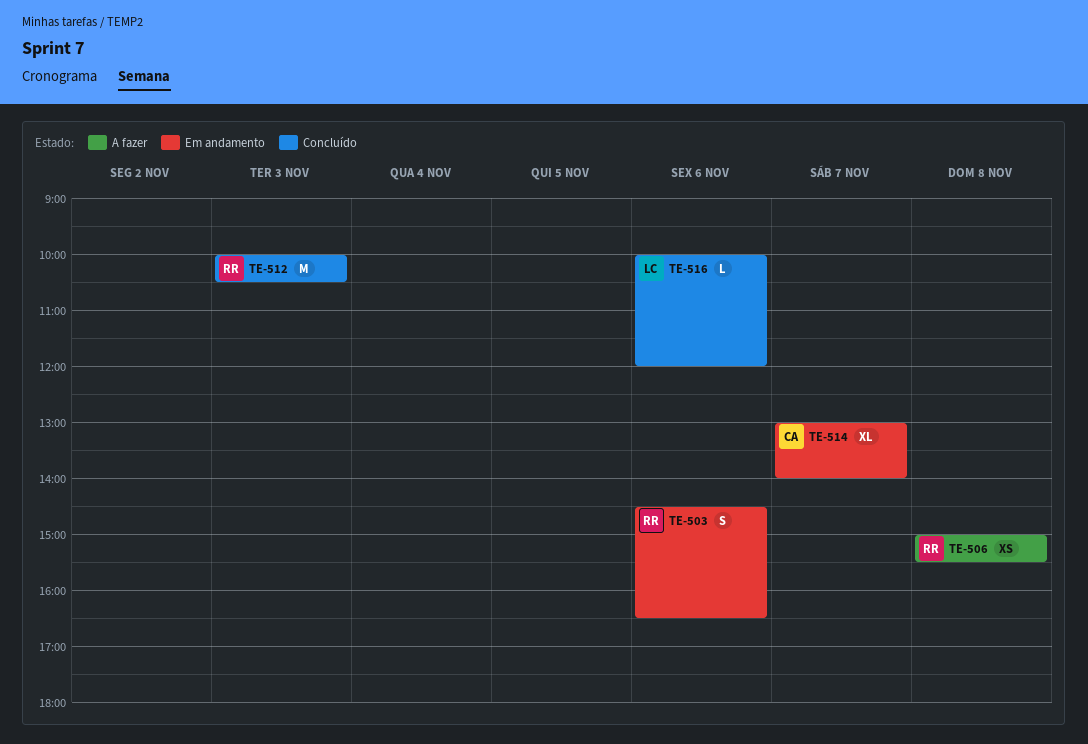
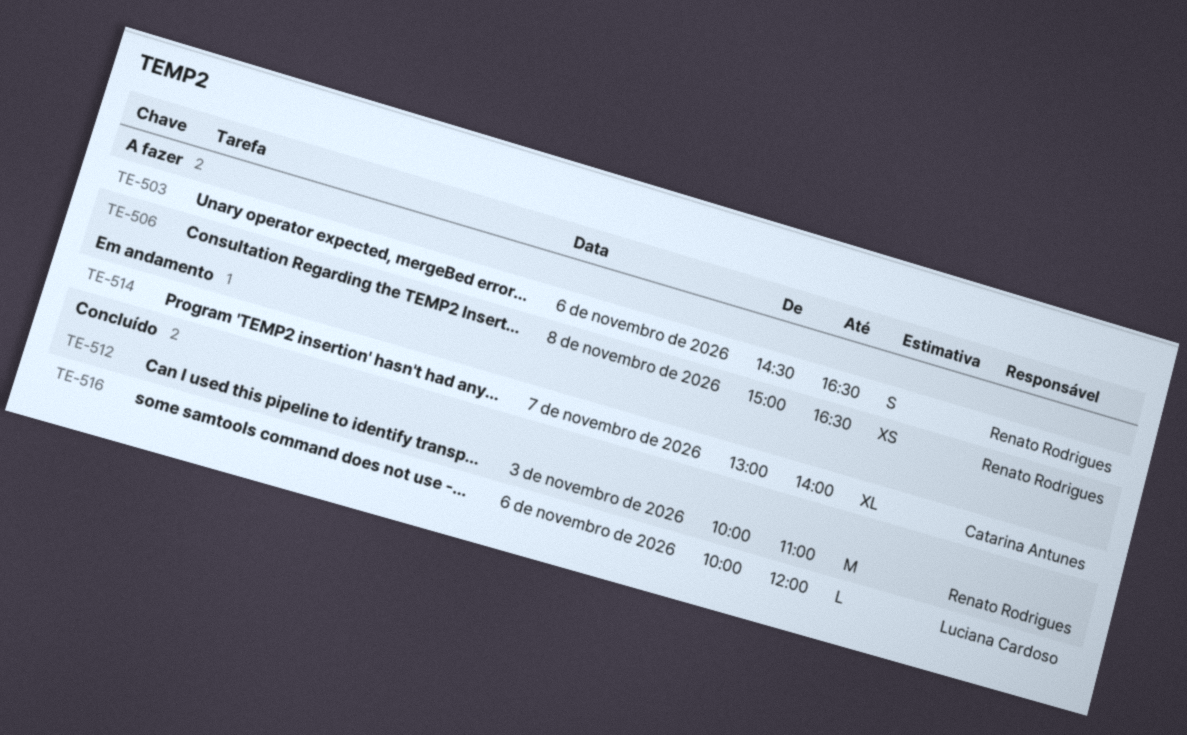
TE-503, status: Em andamento -> A fazer
TE-506, ends: 15:30 -> 16:30
TE-512, ends: 10:30 -> 11:00

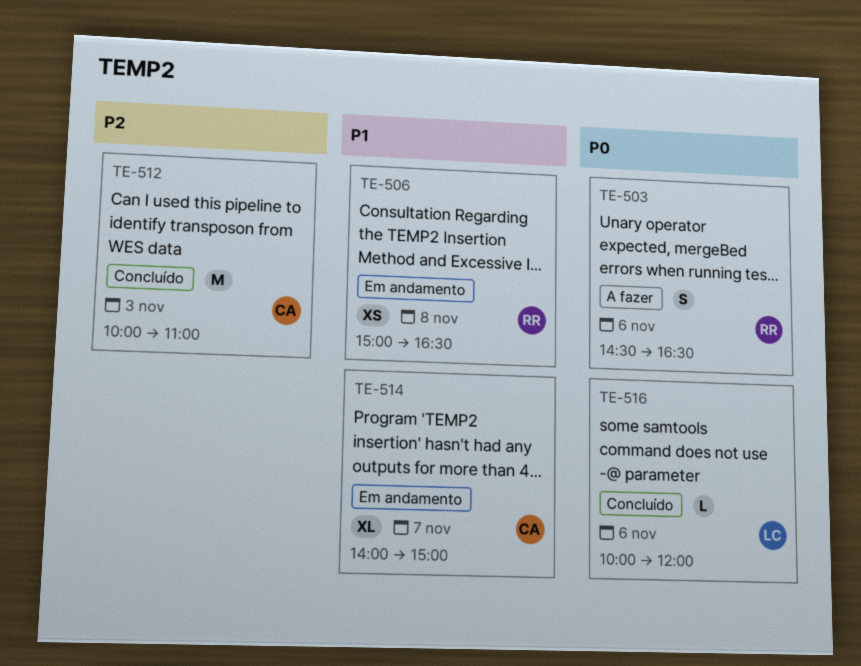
TE-506, status: A fazer -> Em andamento
TE-512, owner: Renato Rodrigues -> Catarina Antunes
TE-514, begins: 13:00 -> 14:00
TE-514, ends: 14:00 -> 15:00

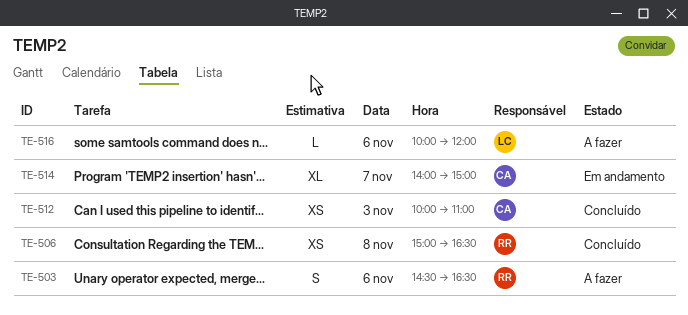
TE-506, status: Em andamento -> Concluído
TE-512, estimate: M -> XS
TE-516, status: Concluído -> A fazer

